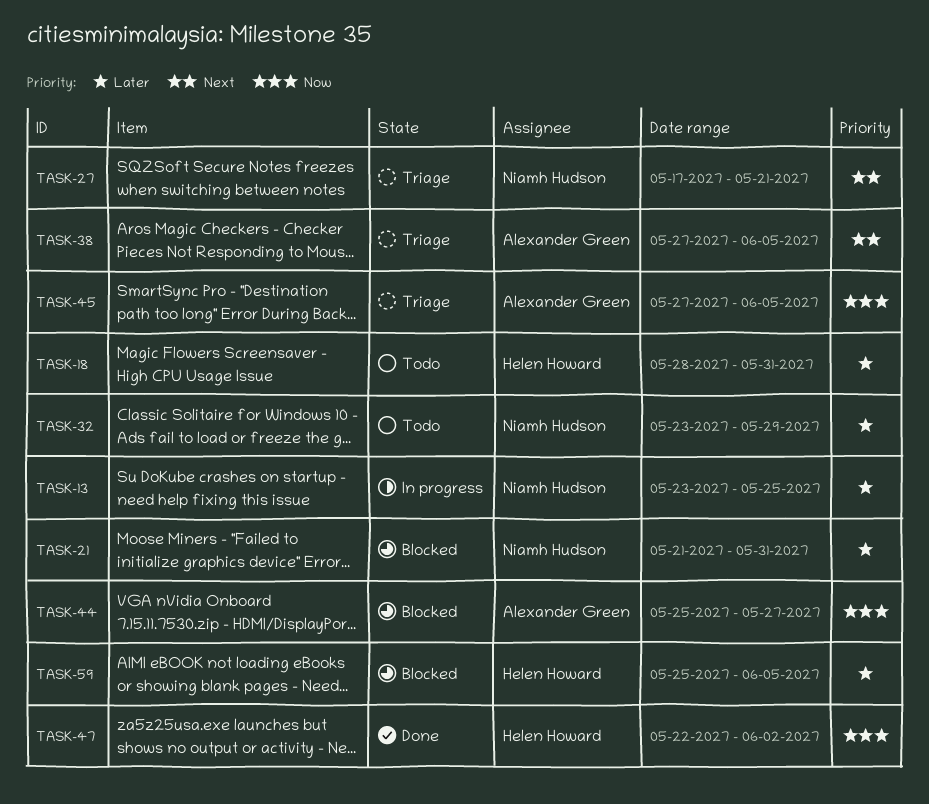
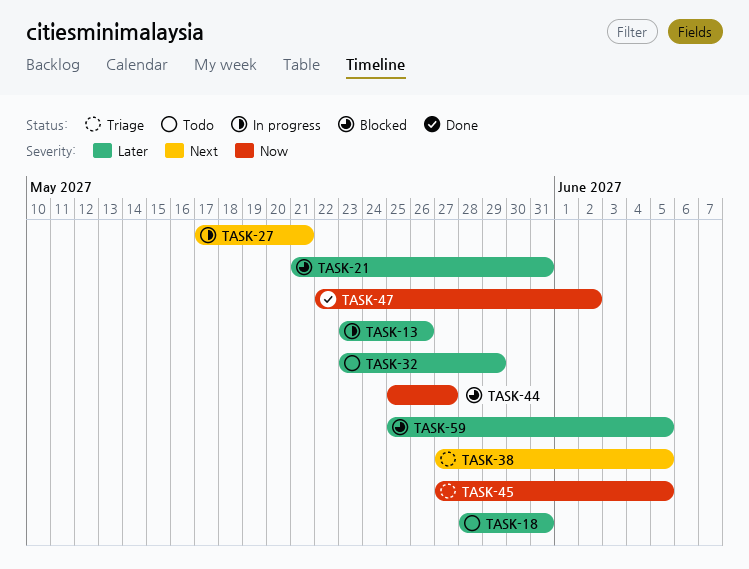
TASK-13, due: May 25 -> May 26
TASK-27, status: Triage -> In progress

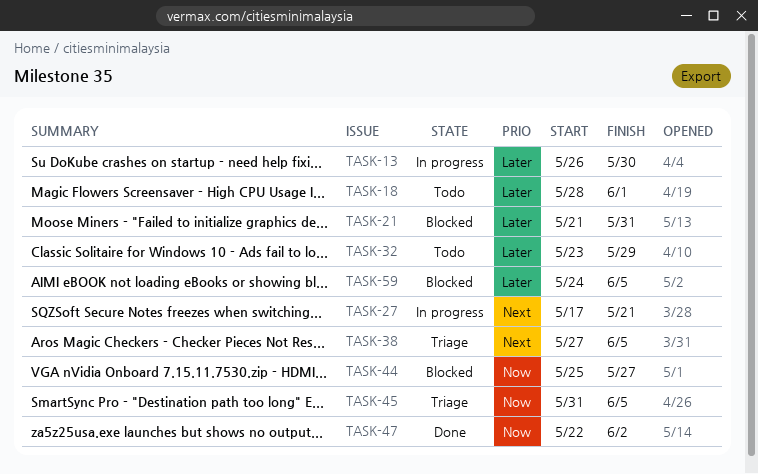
TASK-13, start: May 23 -> May 26
TASK-13, due: May 26 -> May 30
TASK-18, due: May 31 -> Jun 1
TASK-45, start: May 27 -> May 31
TASK-59, start: May 25 -> May 24

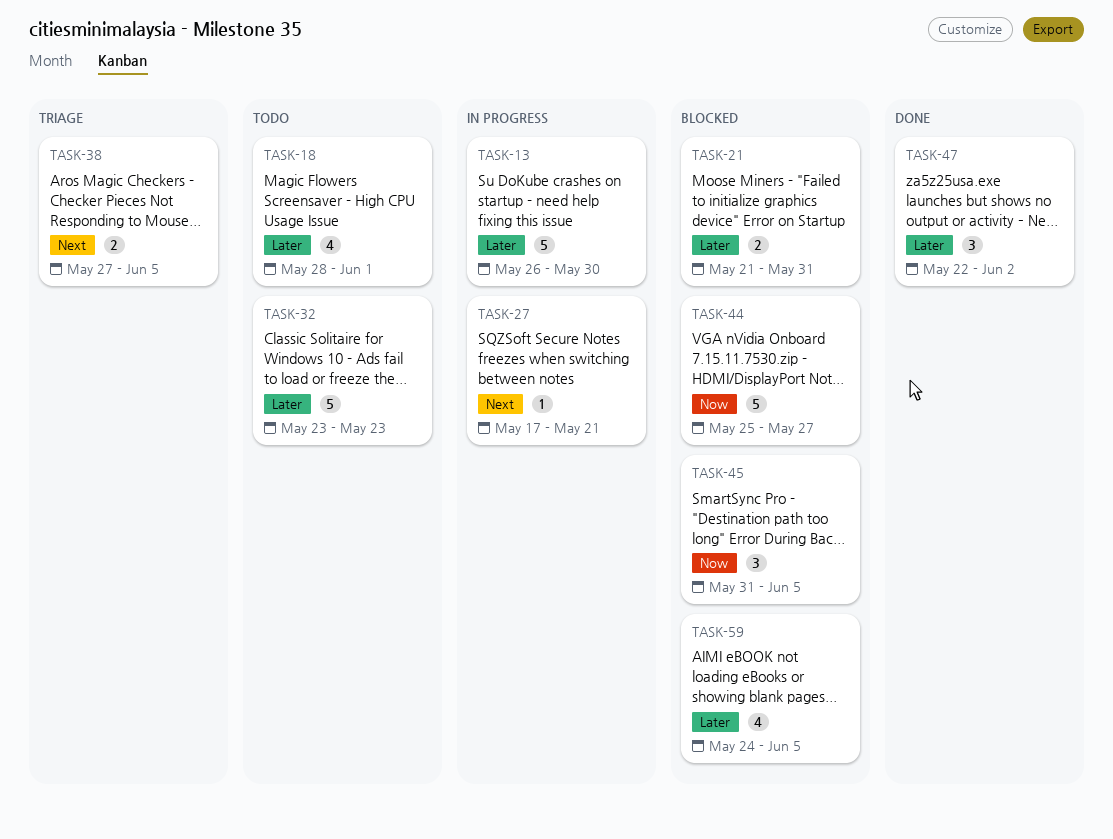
TASK-32, due: May 29 -> May 23
TASK-45, status: Triage -> Blocked
TASK-47, priority: Now -> Later

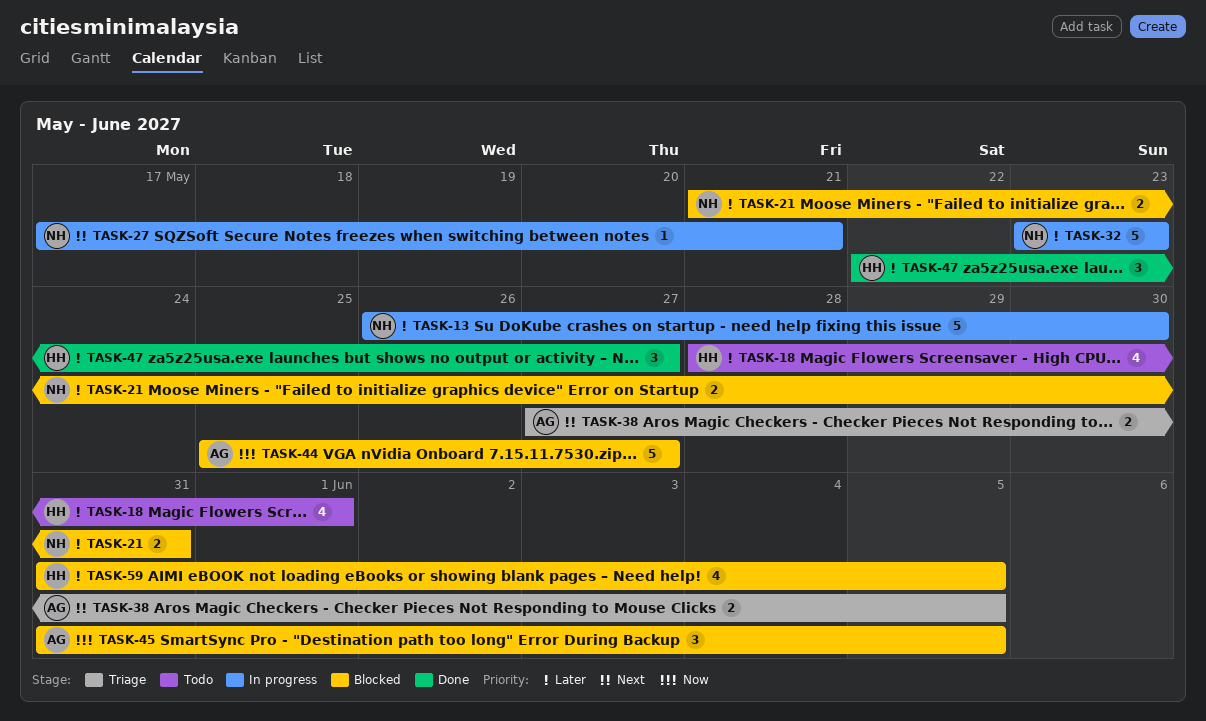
TASK-32, status: Todo -> In progress
TASK-47, due: Jun 2 -> May 27
TASK-59, start: May 24 -> May 31

